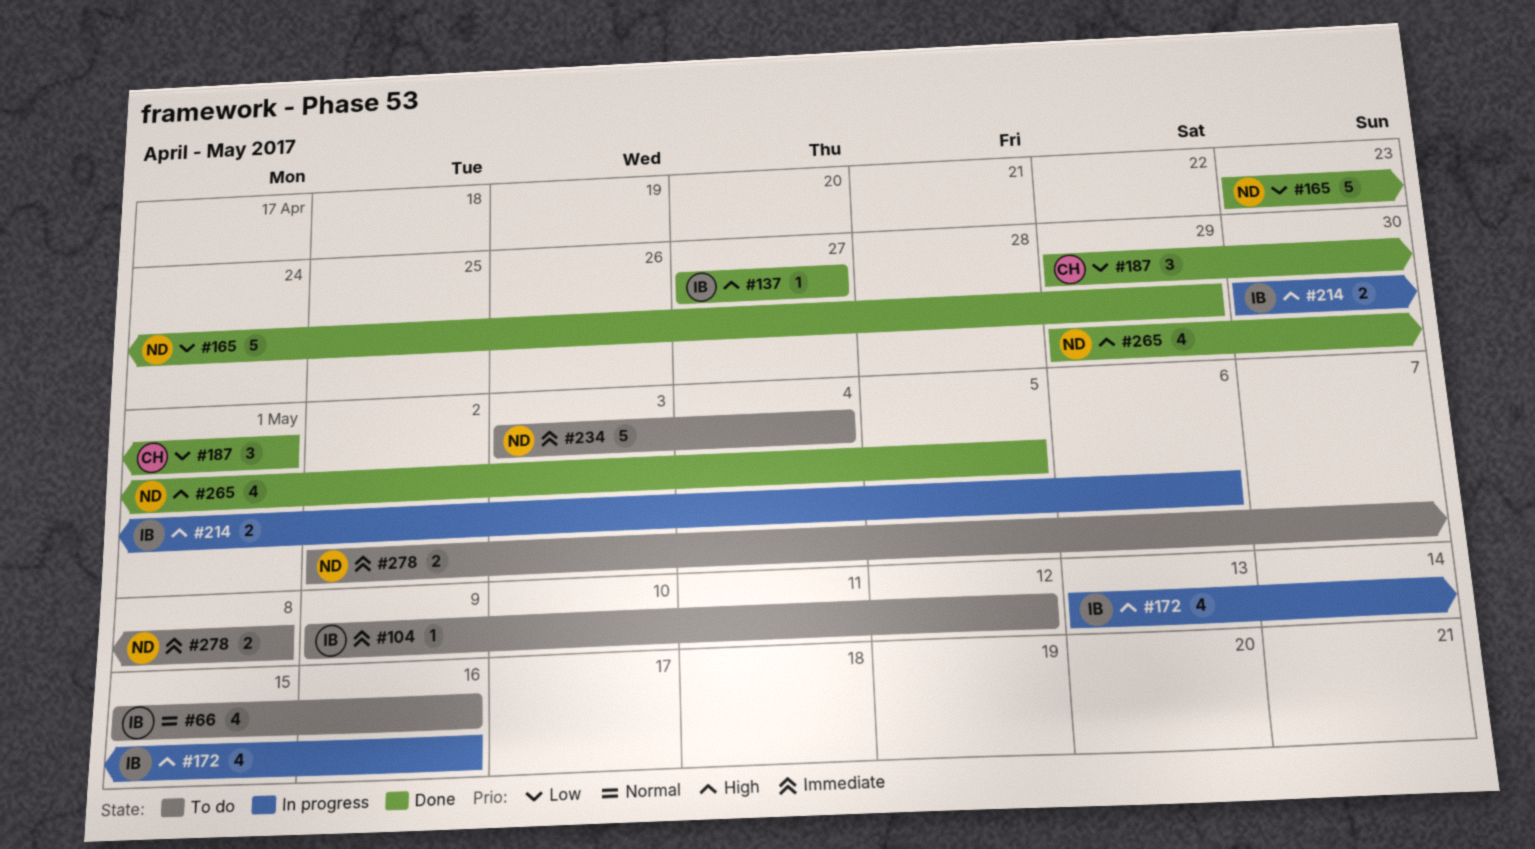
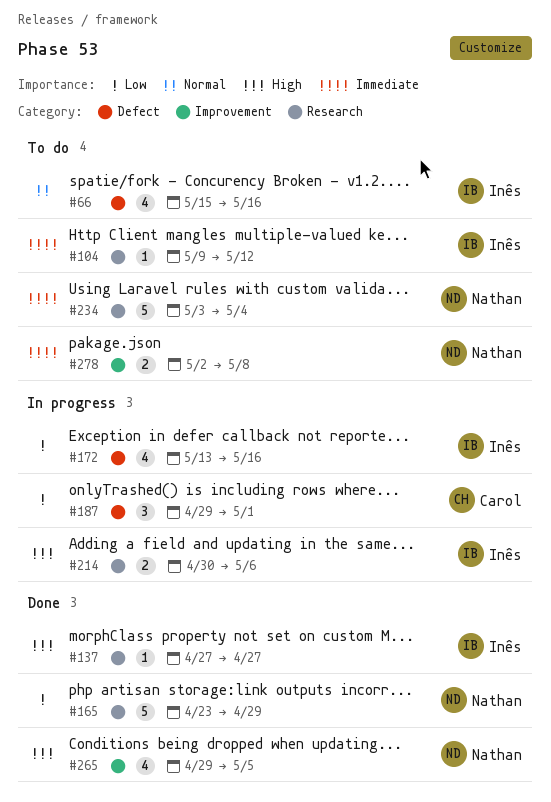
#172, priority: High -> Low
#187, status: Done -> In progress

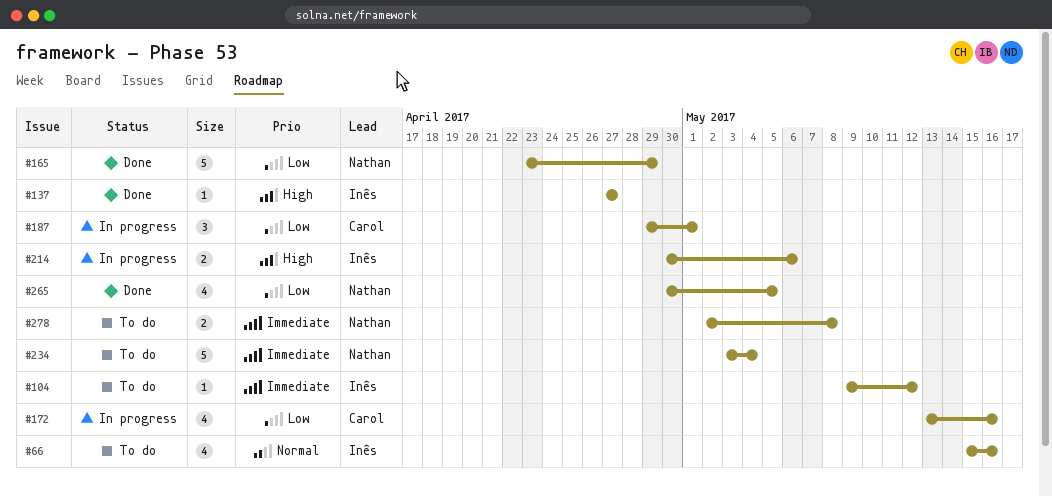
#172, owner: Inês -> Carol
#265, priority: High -> Low
#265, start: Apr 29 -> Apr 30

